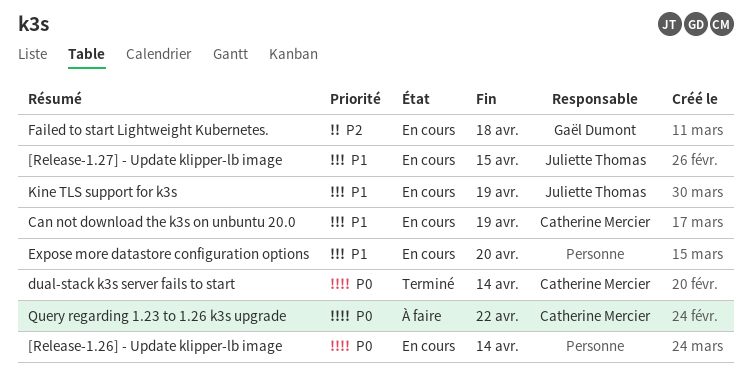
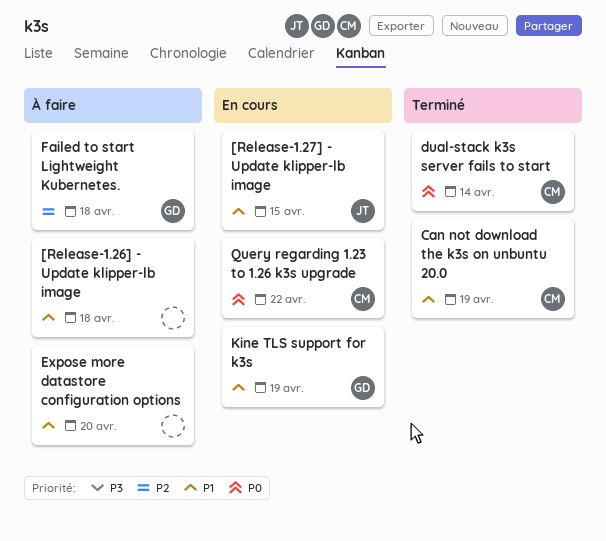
[Release-1.26] - Update klipper-lb image, status: En cours -> À faire
[Release-1.26] - Update klipper-lb image, priority: P0 -> P1
[Release-1.26] - Update klipper-lb image, due: Apr 14 -> Apr 18
Can not download the k3s on unbuntu 20.0, status: En cours -> Terminé
Expose more datastore configuration options, status: En cours -> À faire
Failed to start Lightweight Kubernetes., status: En cours -> À faire
Kine TLS support for k3s, owner: Juliette Thomas -> Gaël Dumont
Query regarding 1.23 to 1.26 k3s upgrade, status: À faire -> En cours

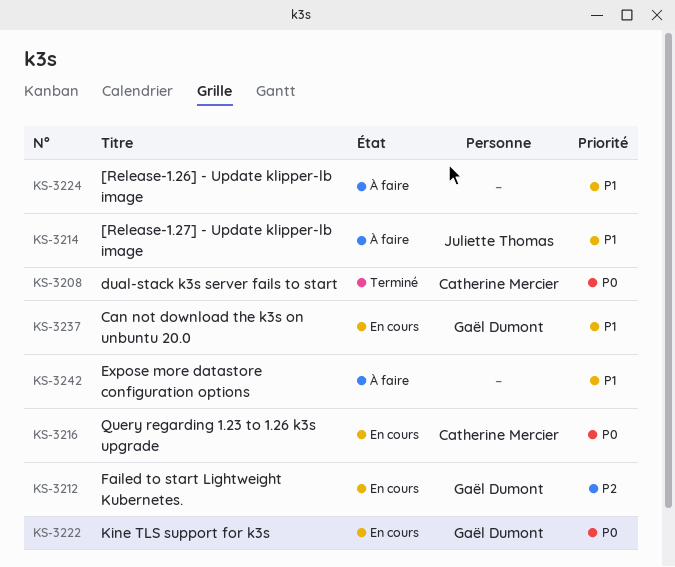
[Release-1.27] - Update klipper-lb image, status: En cours -> À faire
Can not download the k3s on unbuntu 20.0, status: Terminé -> En cours
Can not download the k3s on unbuntu 20.0, owner: Catherine Mercier -> Gaël Dumont
Failed to start Lightweight Kubernetes., status: À faire -> En cours
Kine TLS support for k3s, priority: P1 -> P0

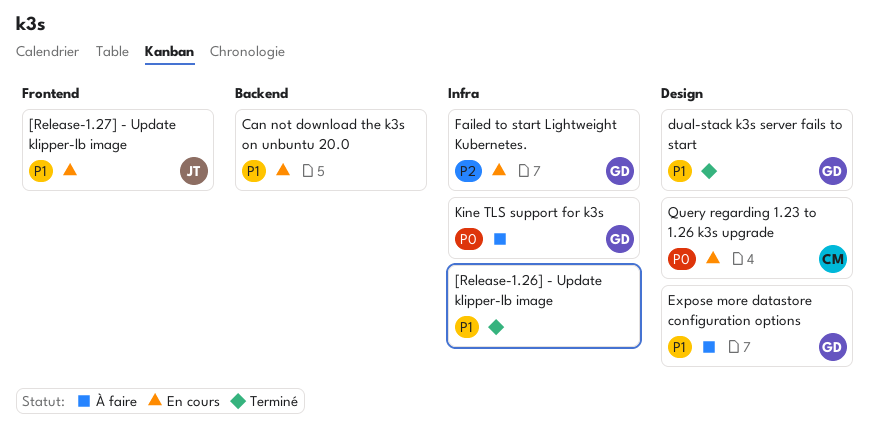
[Release-1.26] - Update klipper-lb image, status: À faire -> Terminé
[Release-1.27] - Update klipper-lb image, status: À faire -> En cours
Can not download the k3s on unbuntu 20.0, owner: Gaël Dumont -> none
dual-stack k3s server fails to start, owner: Catherine Mercier -> Gaël Dumont
dual-stack k3s server fails to start, priority: P0 -> P1
Expose more datastore configuration options, owner: none -> Gaël Dumont
Kine TLS support for k3s, status: En cours -> À faire

